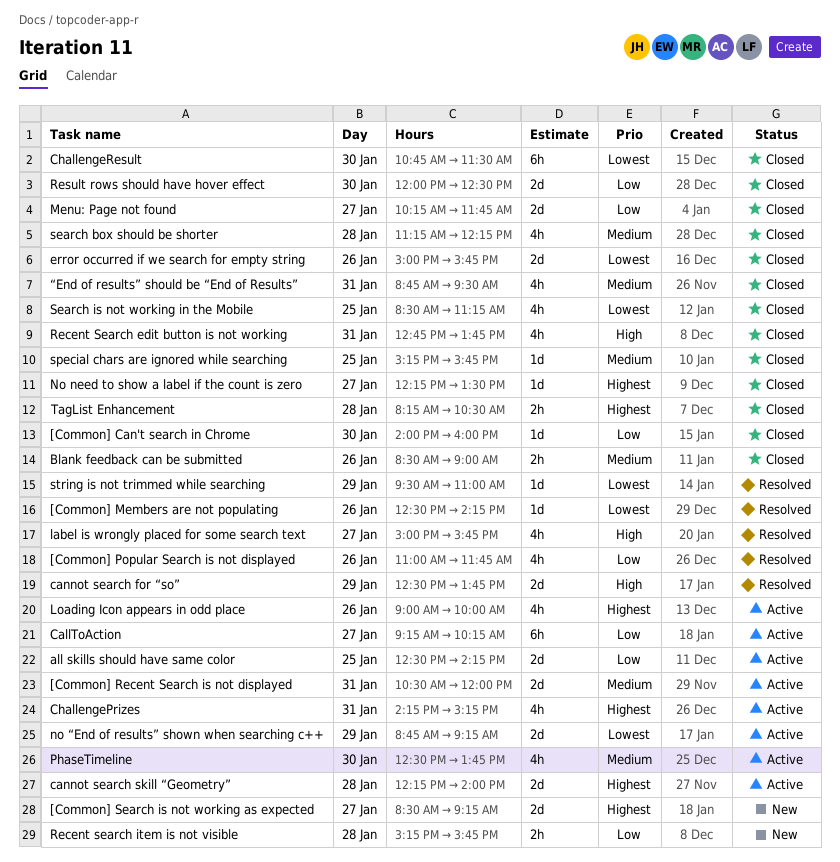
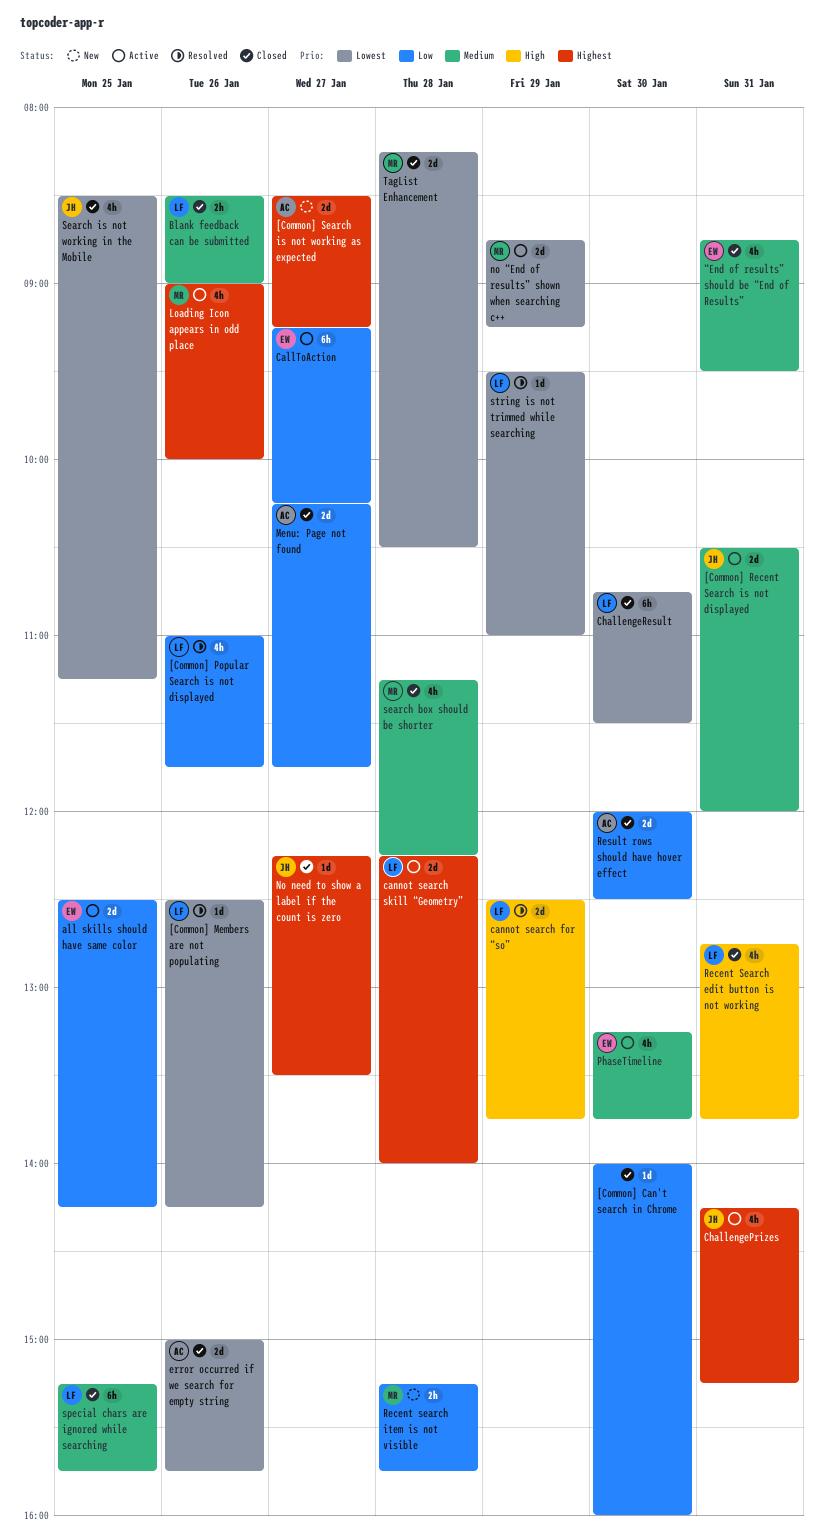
label is wrongly placed for some search text: present -> none
PhaseTimeline, begins: 12:30 -> 13:15
special chars are ignored while searching, estimate: 1d -> 6h
TagList Enhancement, priority: Highest -> Lowest
TagList Enhancement, estimate: 2h -> 2d

